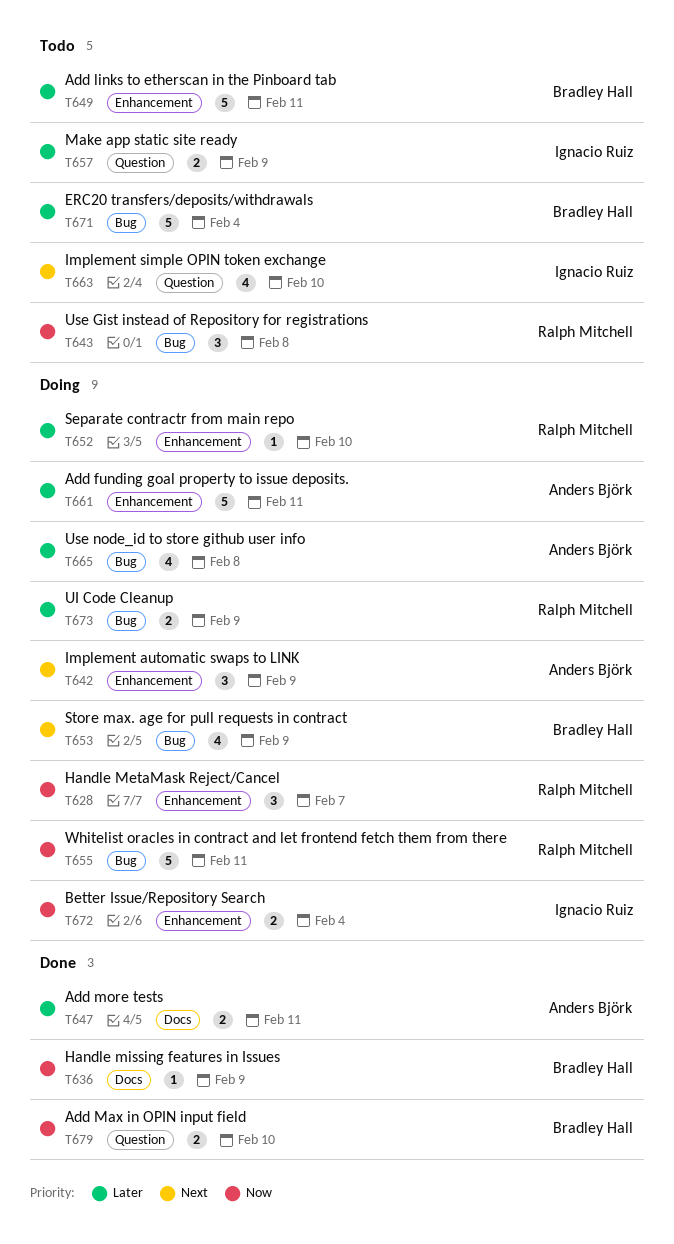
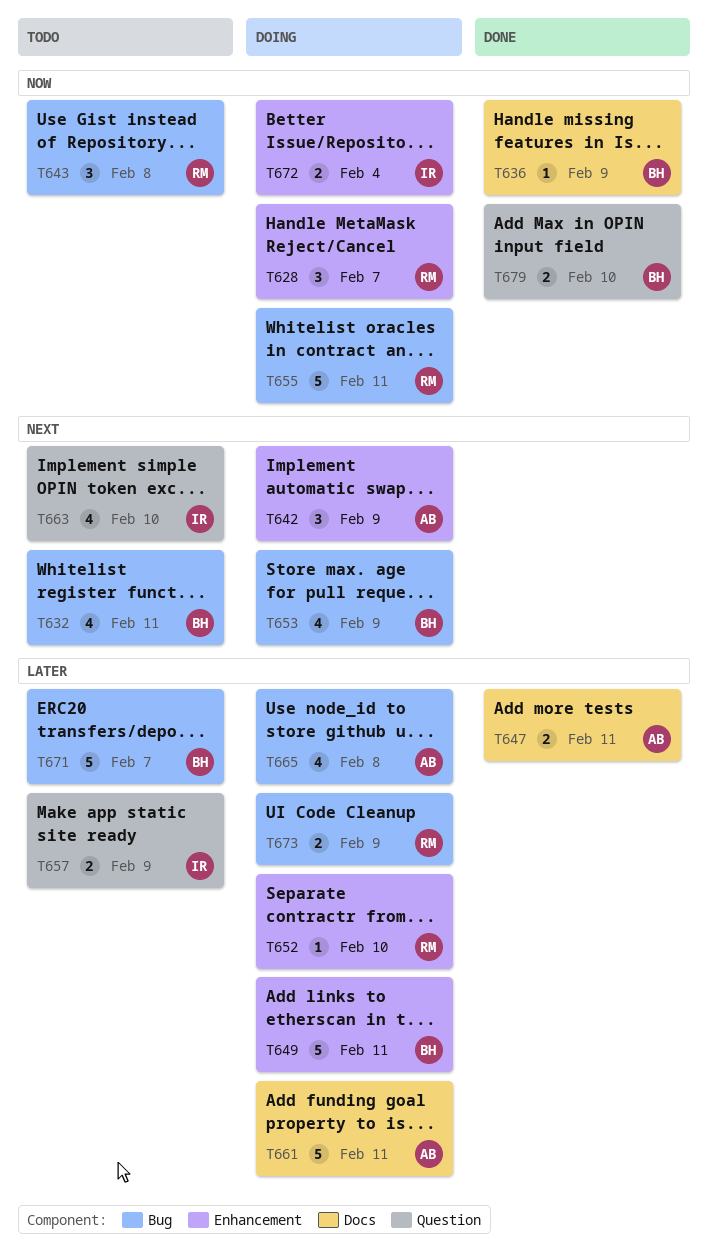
T632: none -> present
T649, status: Todo -> Doing
T661, label: Enhancement -> Docs
T671, due: Feb 4 -> Feb 7

